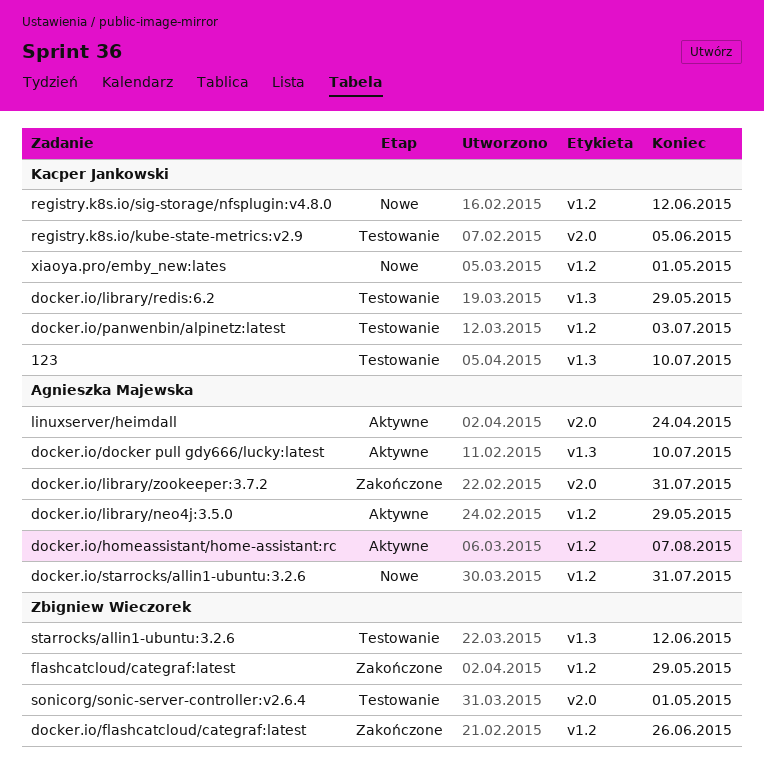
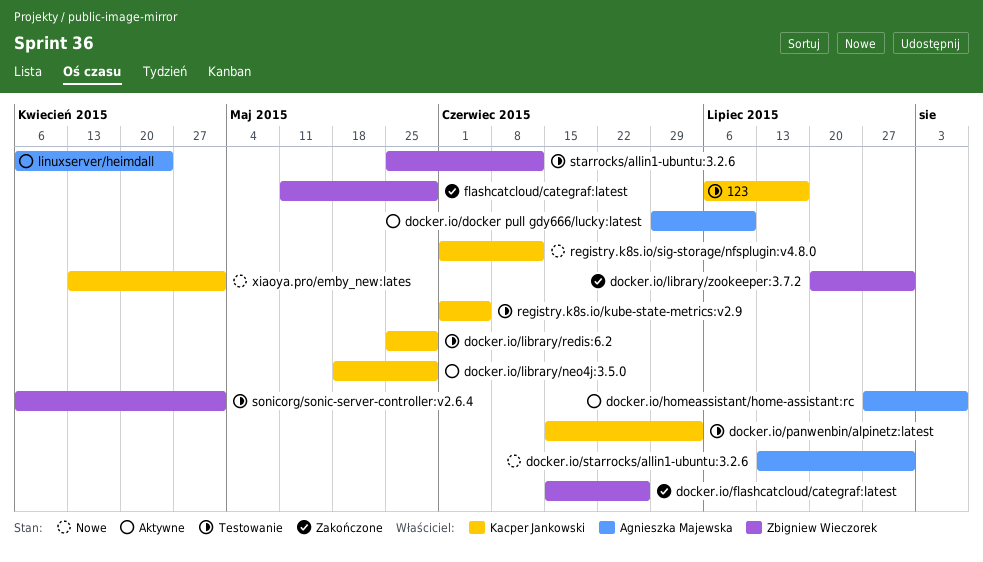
123, due: Jul 10 -> Jul 17
docker.io/library/neo4j:3.5.0, owner: Agnieszka Majewska -> Kacper Jankowski
docker.io/library/zookeeper:3.7.2, owner: Agnieszka Majewska -> Zbigniew Wieczorek

